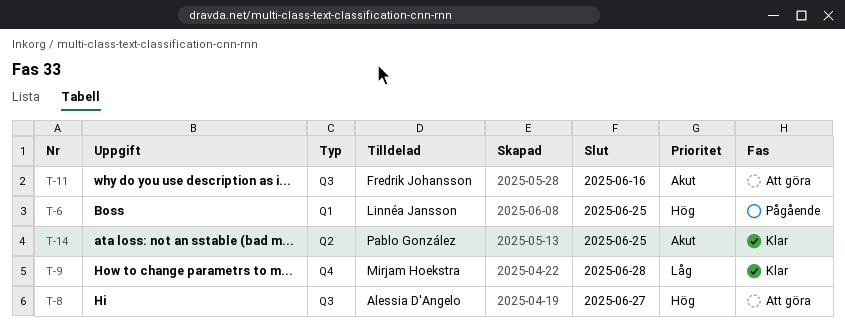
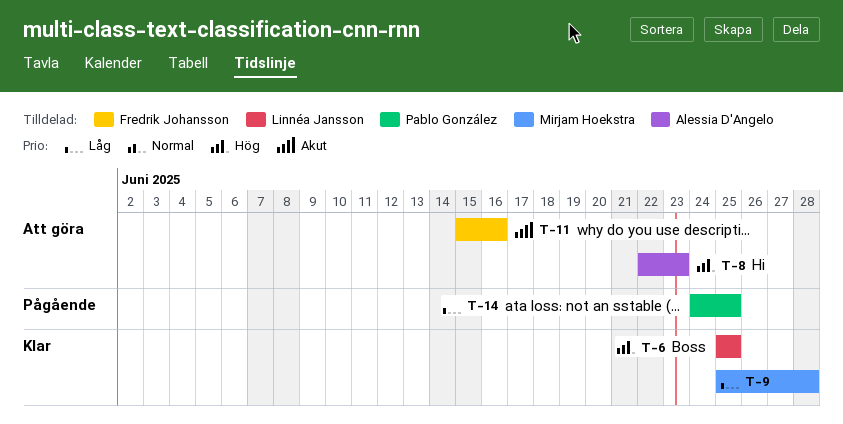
T-6, status: Pågående -> Klar
T-8, due: Jun 27 -> Jun 23
T-14, status: Klar -> Pågående
T-14, priority: Akut -> Låg

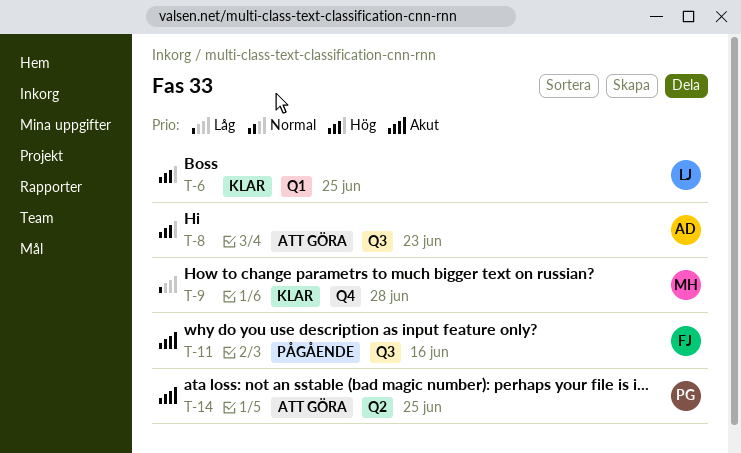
T-11, status: Att göra -> Pågående
T-14, status: Pågående -> Att göra
T-14, priority: Låg -> Akut

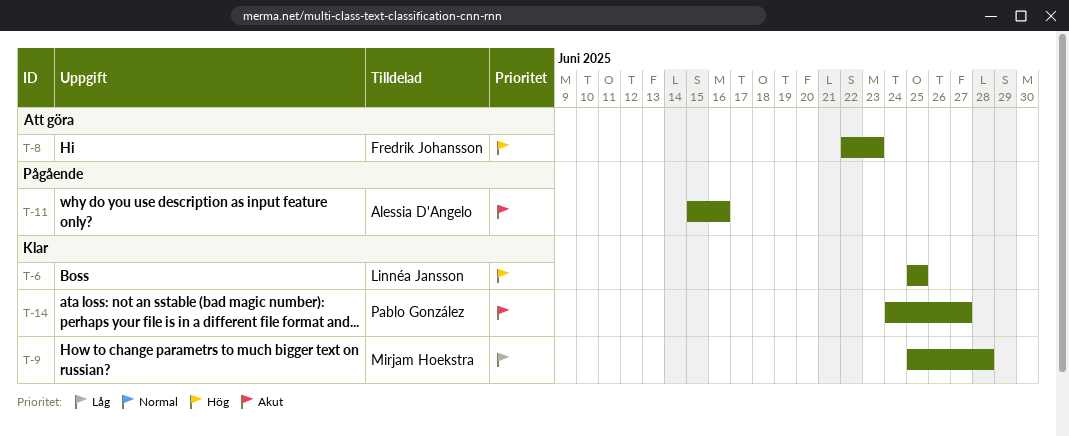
T-8, owner: Alessia D'Angelo -> Fredrik Johansson
T-11, owner: Fredrik Johansson -> Alessia D'Angelo
T-14, status: Att göra -> Klar
T-14, due: Jun 25 -> Jun 27

